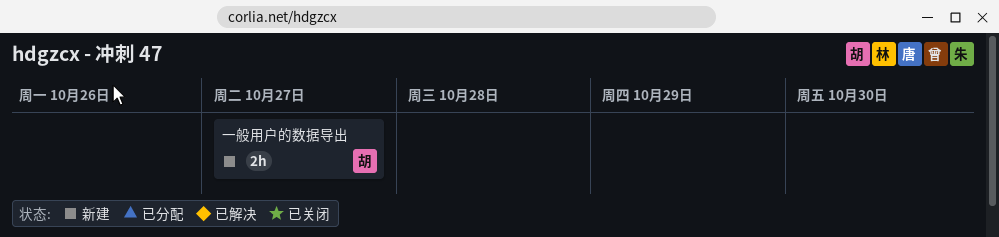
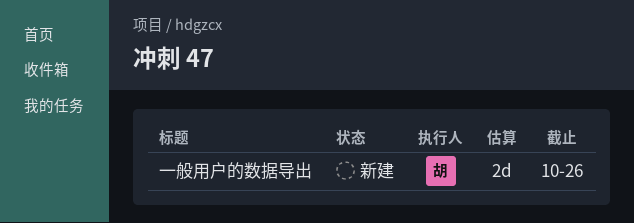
一般用户的数据导出, estimate: 2h -> 2d
一般用户的数据导出, due: Oct 27 -> Oct 26

